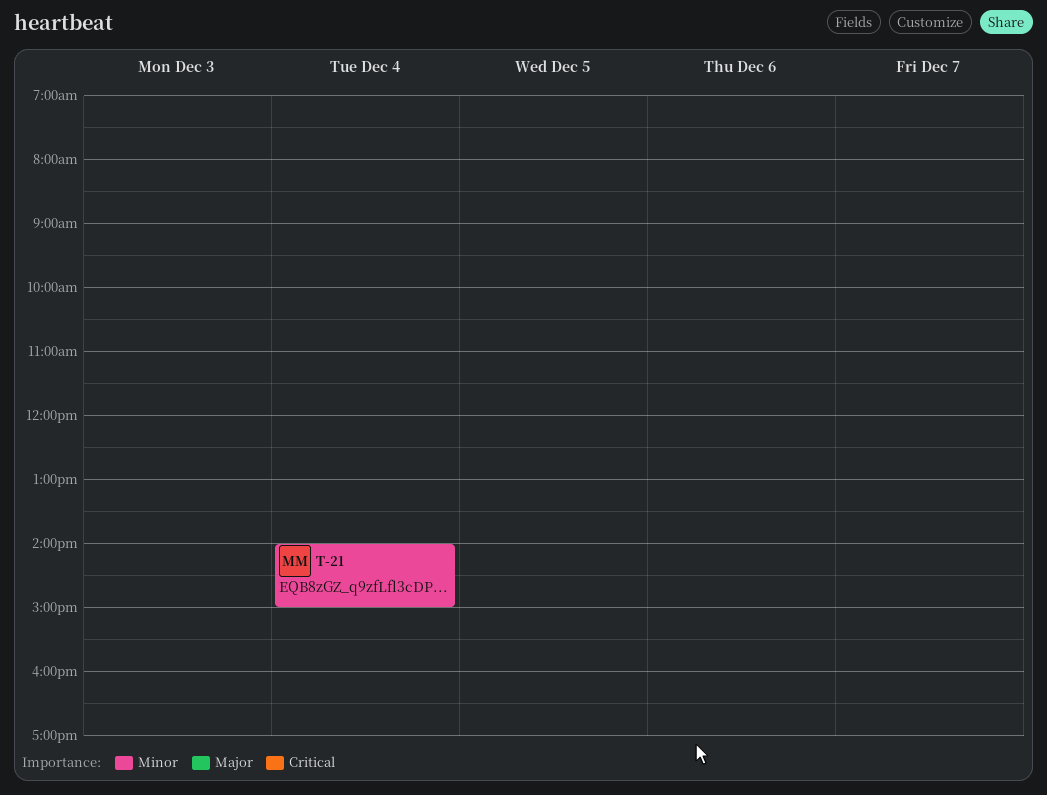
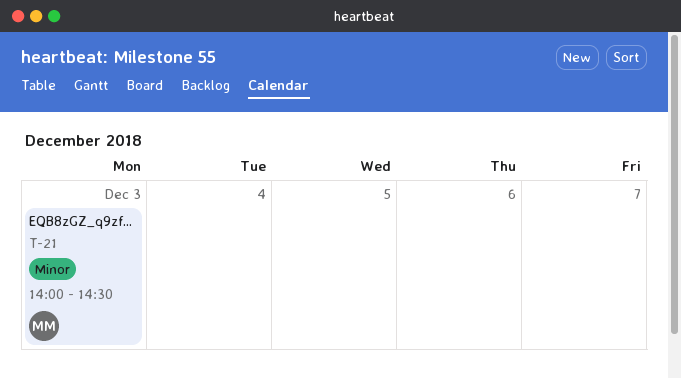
T-21, day: Dec 4 -> Dec 3
T-21, ends: 15:00 -> 14:30

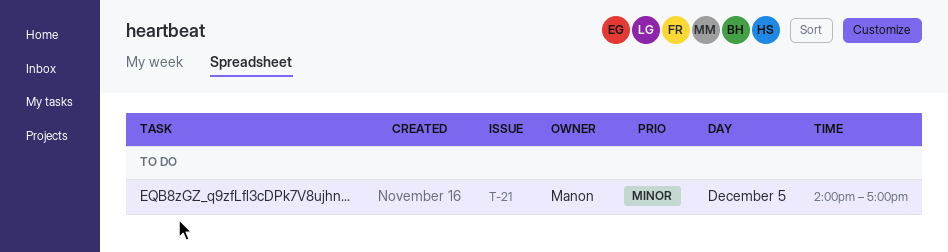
T-21, day: Dec 3 -> Dec 5
T-21, ends: 14:30 -> 17:00

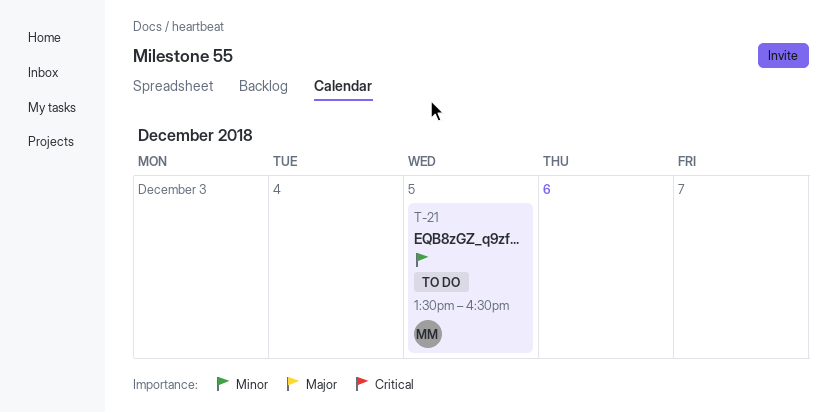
T-21, begins: 14:00 -> 13:30
T-21, ends: 17:00 -> 16:30

